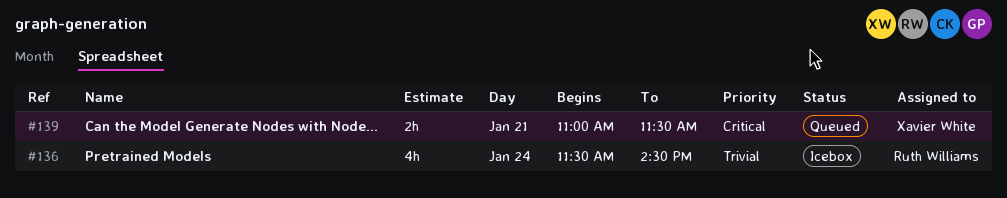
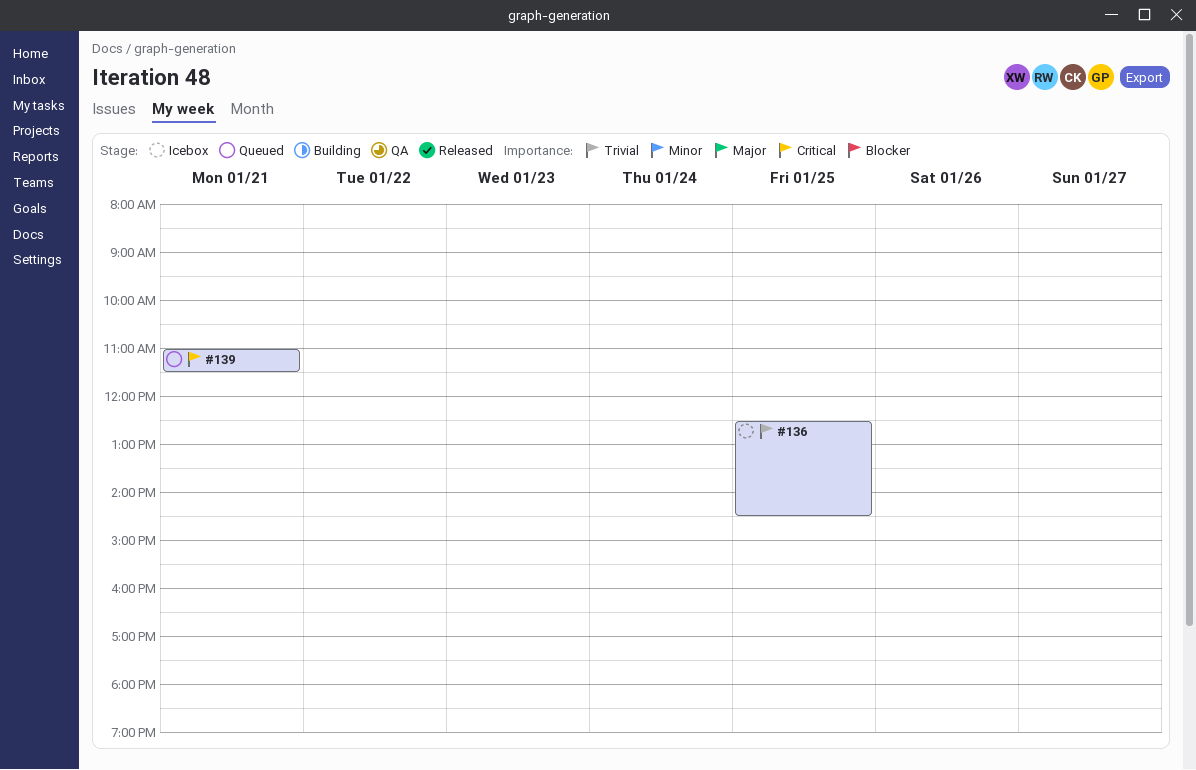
#136, day: Jan 24 -> Jan 25
#136, begins: 11:30 -> 12:30

